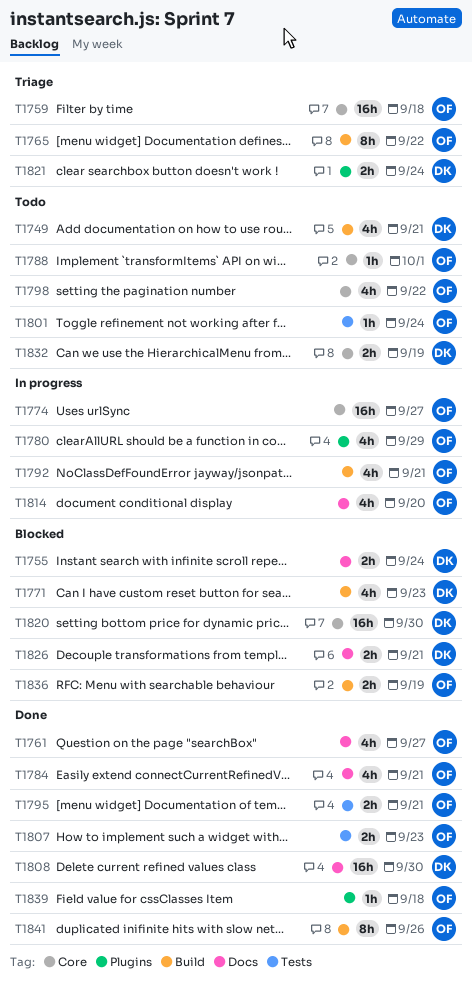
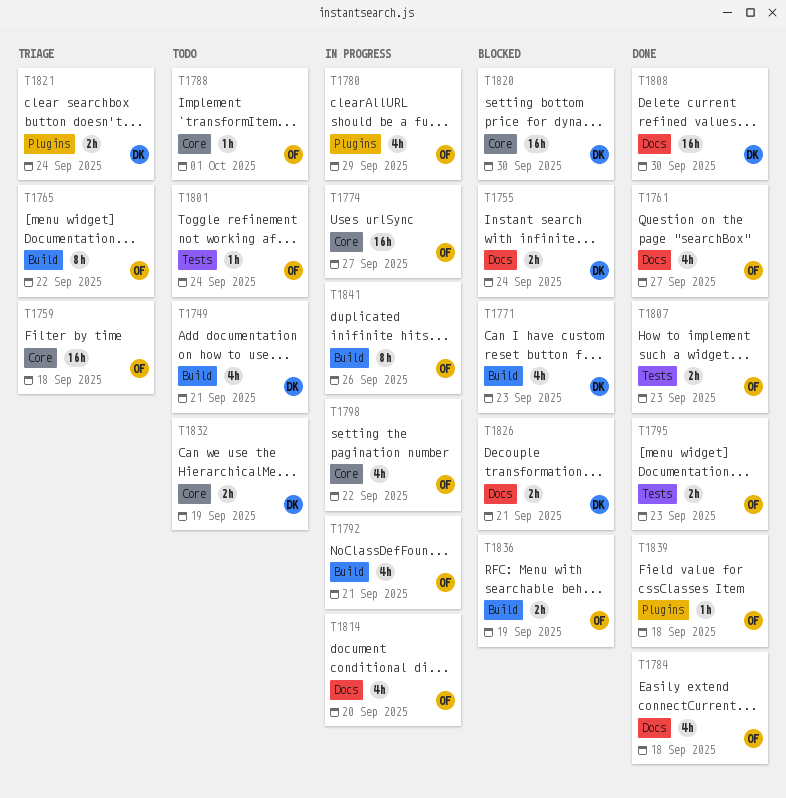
T1784, due: Sep 21 -> Sep 18
T1795, due: Sep 21 -> Sep 23
T1798, status: Todo -> In progress
T1841, status: Done -> In progress

